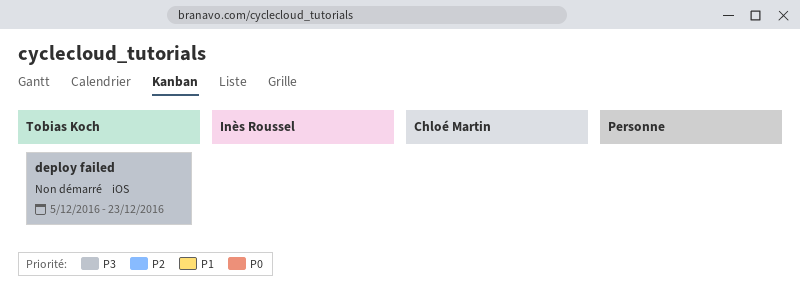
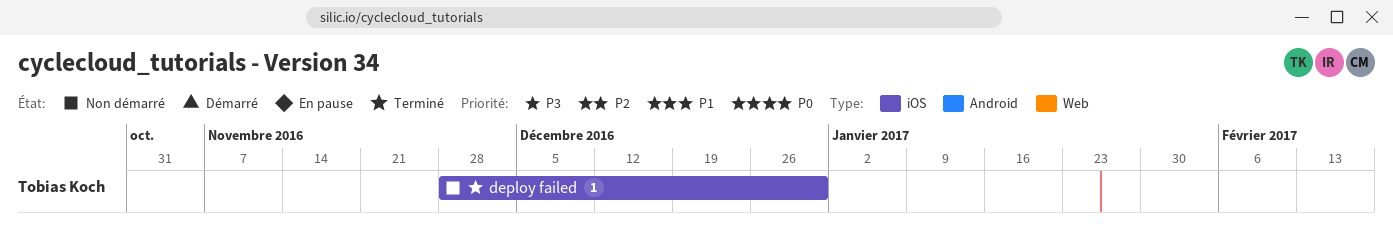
deploy failed, start: Dec 5 -> Nov 28
deploy failed, due: Dec 23 -> Dec 30

